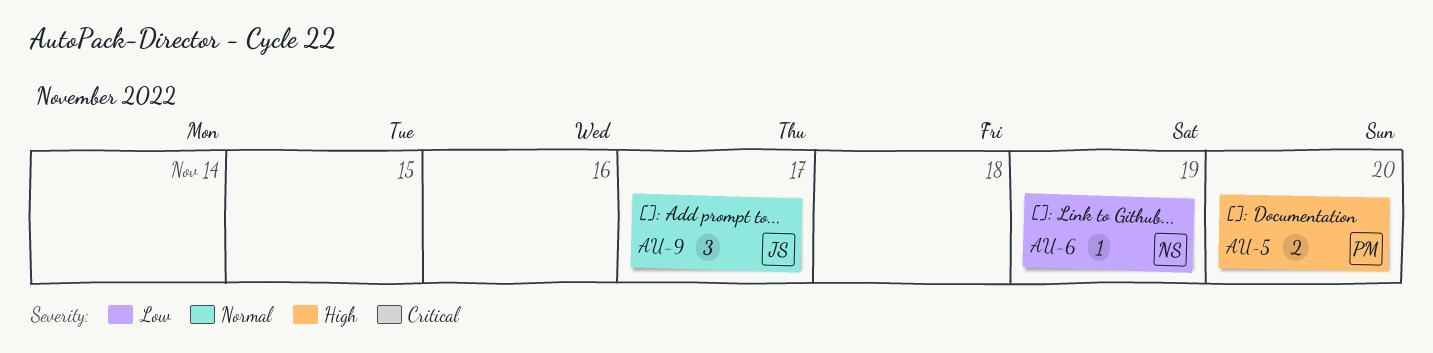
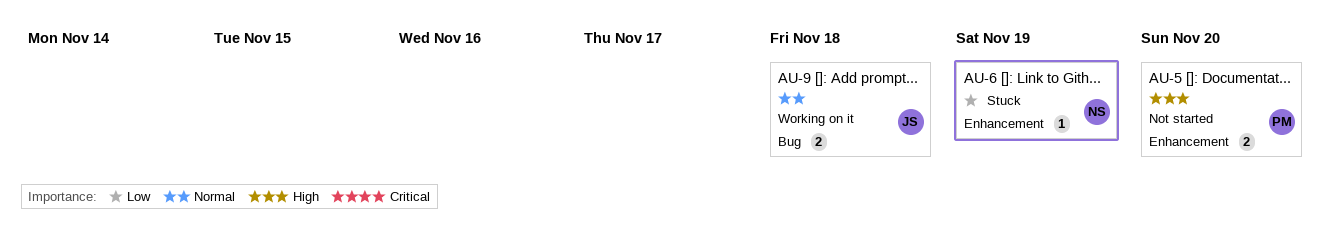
AU-9, estimate: 3 -> 2
AU-9, due: Nov 17 -> Nov 18

